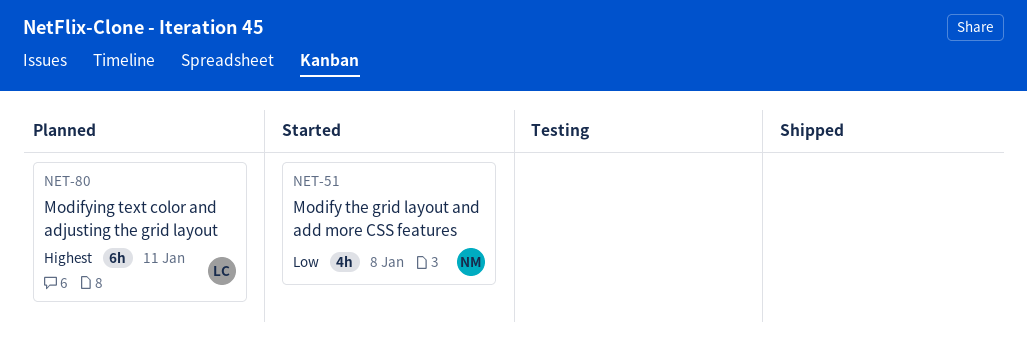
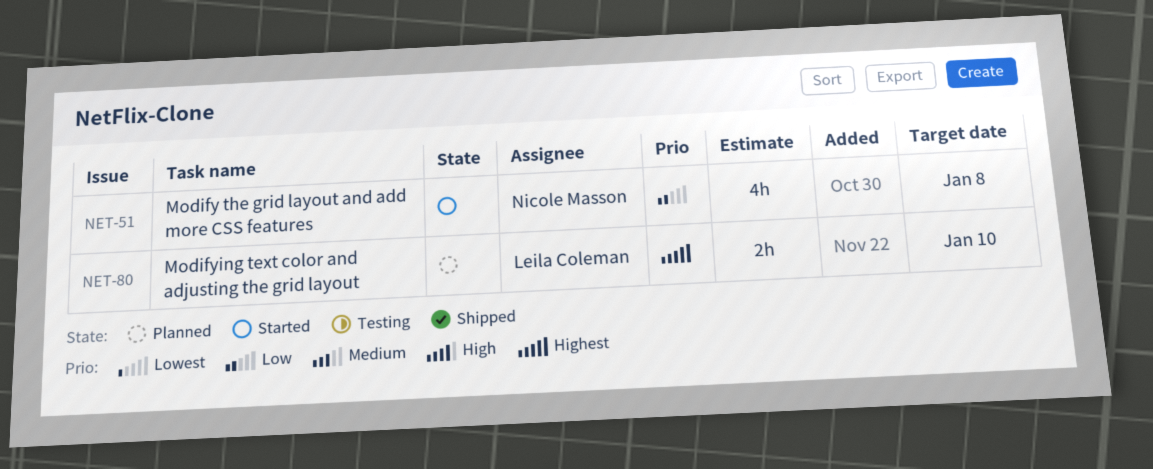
NET-80, estimate: 6h -> 2h
NET-80, due: Jan 11 -> Jan 10

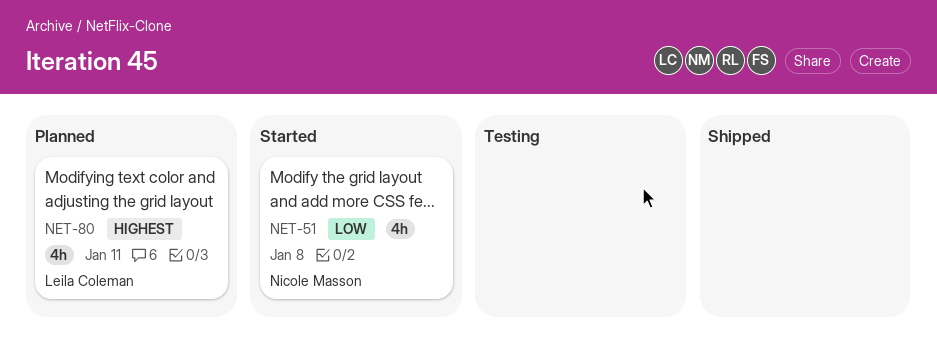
NET-80, estimate: 2h -> 4h
NET-80, due: Jan 10 -> Jan 11

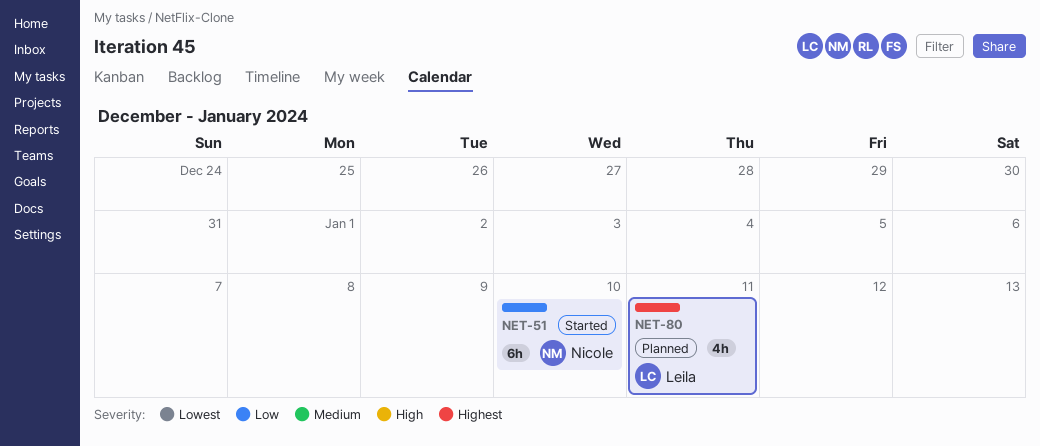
NET-51, estimate: 4h -> 6h
NET-51, due: Jan 8 -> Jan 10

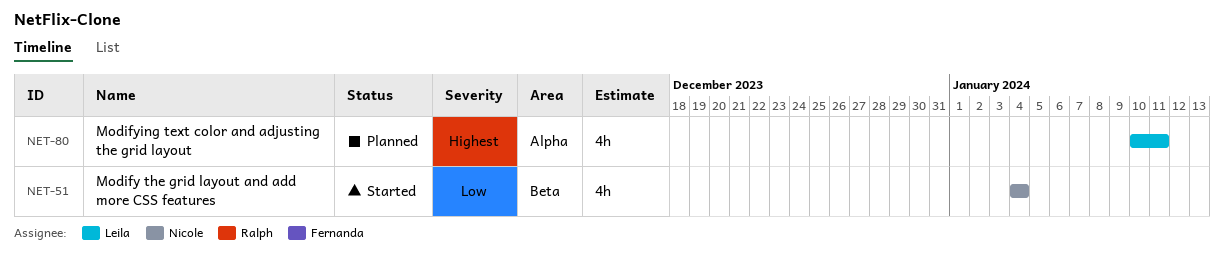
NET-51, estimate: 6h -> 4h
NET-51, due: Jan 10 -> Jan 4

